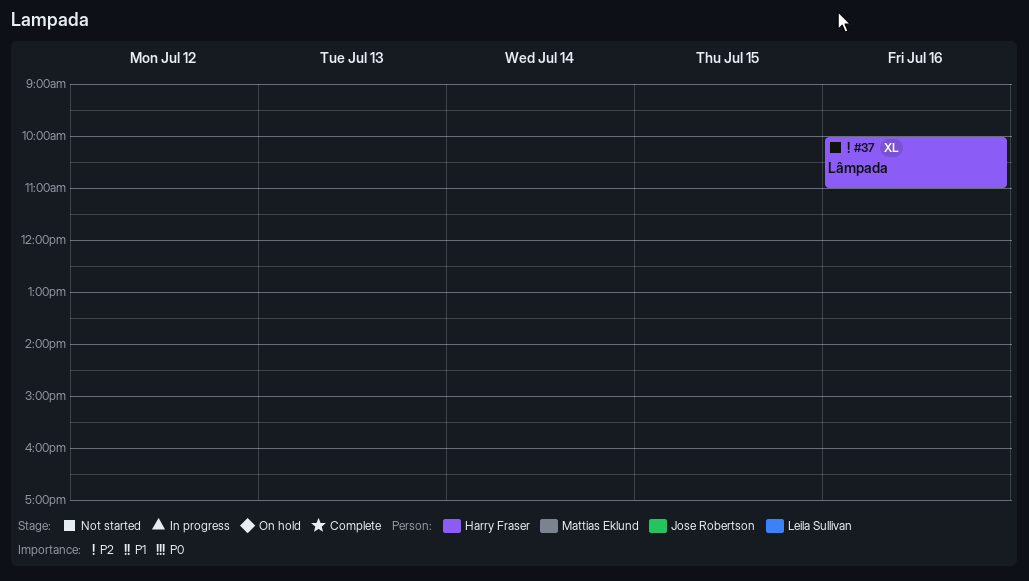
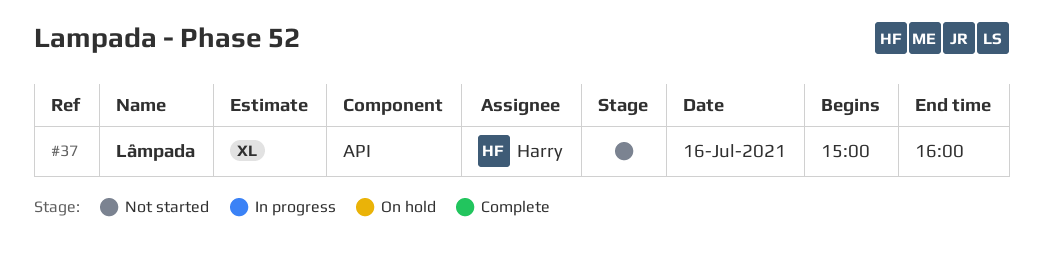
#37, begins: 10:00 -> 15:00
#37, ends: 11:00 -> 16:00

